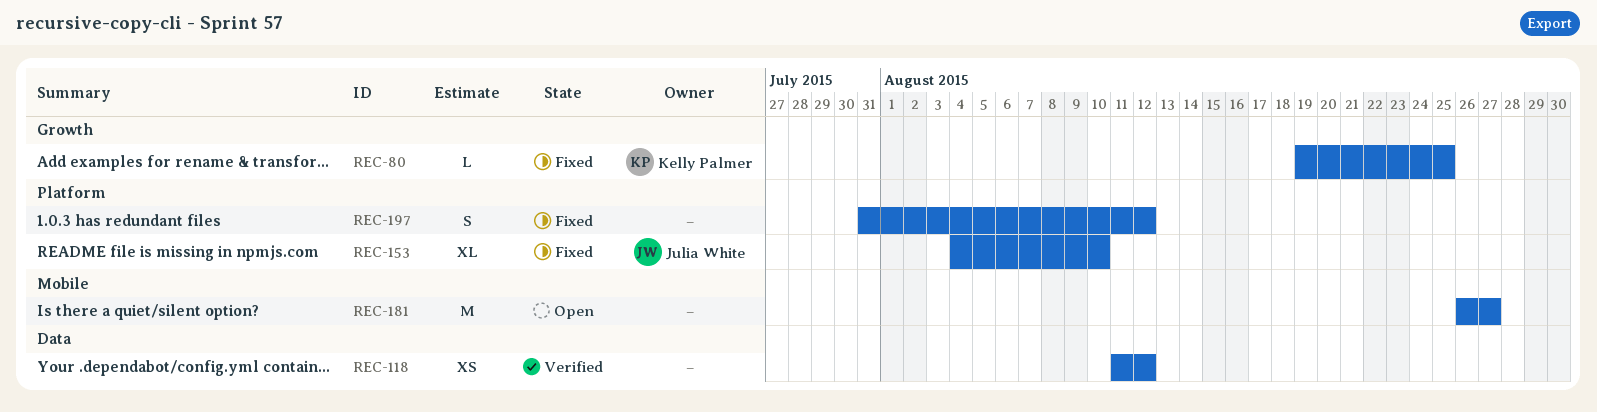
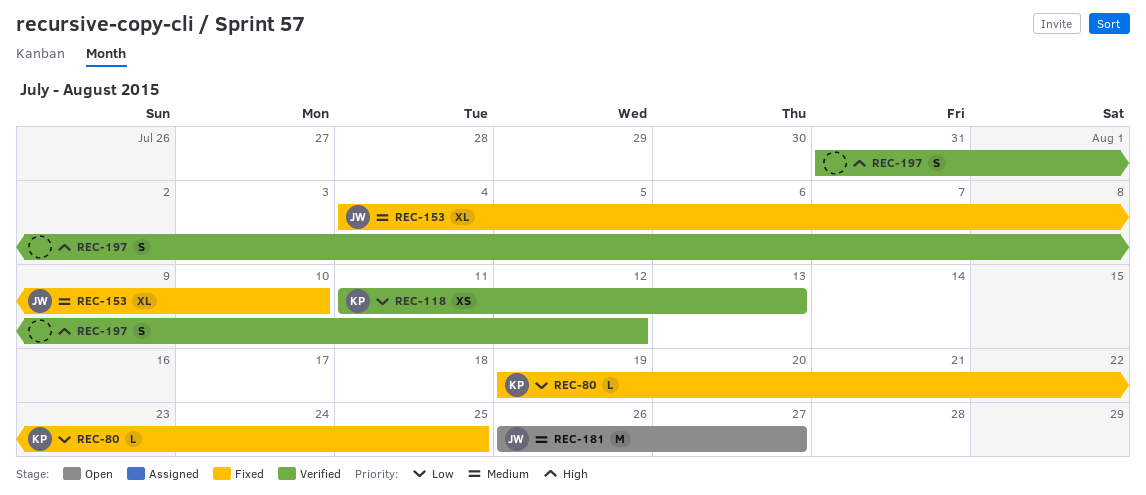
REC-118, owner: none -> Kelly Palmer
REC-118, due: Aug 12 -> Aug 13
REC-181, owner: none -> Julia White
REC-197, status: Fixed -> Verified

